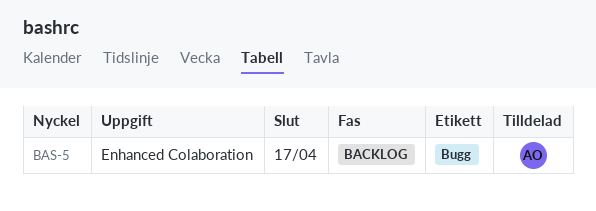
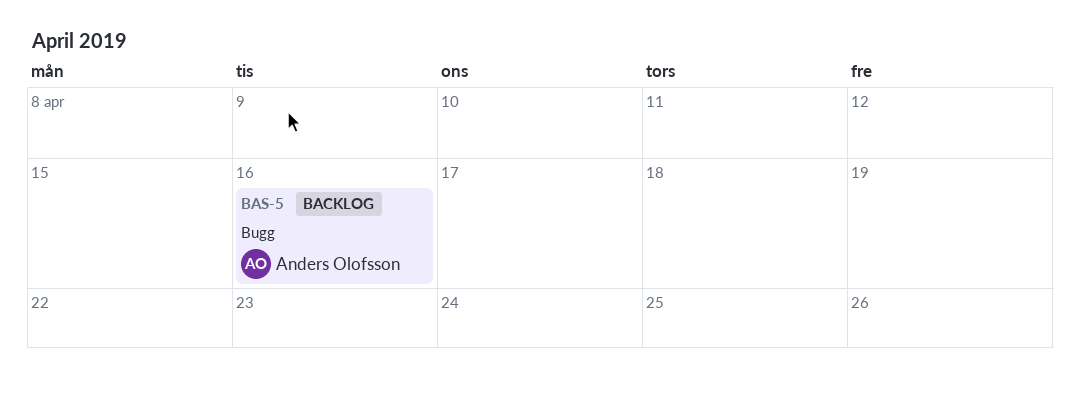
BAS-5, due: Apr 17 -> Apr 16

